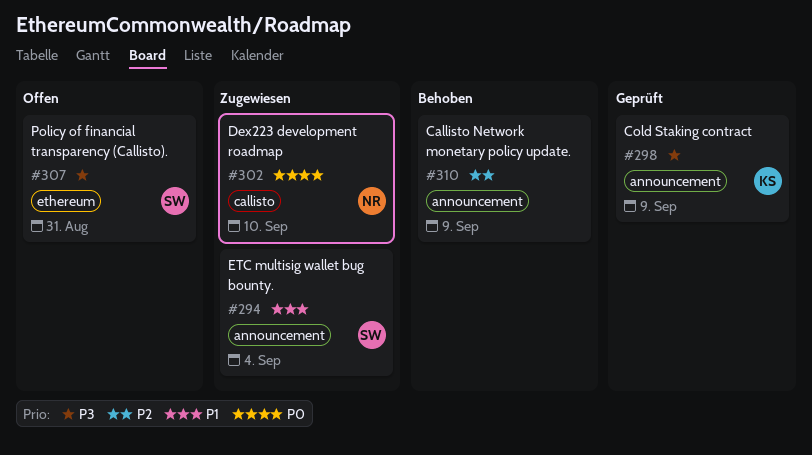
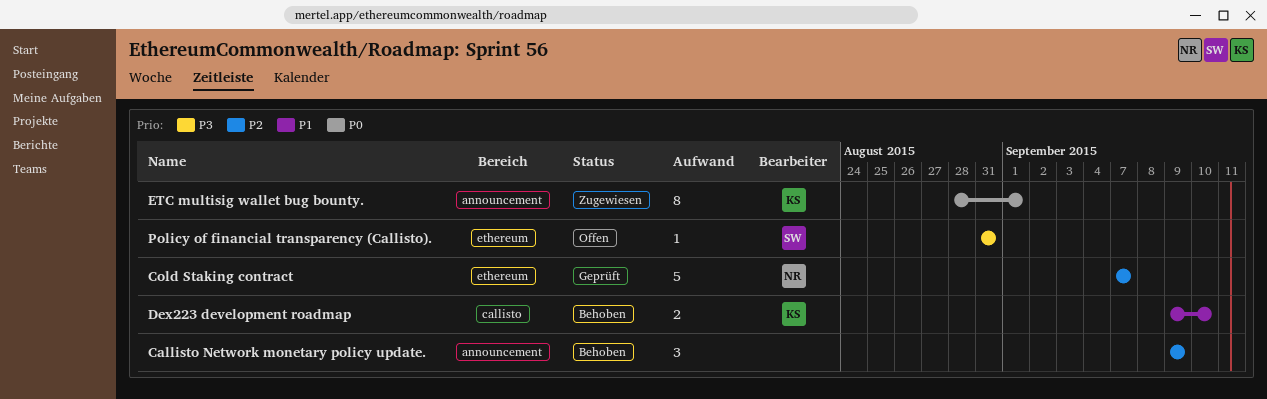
Cold Staking contract, owner: KS -> NR
Cold Staking contract, priority: P3 -> P2
Cold Staking contract, label: announcement -> ethereum
Cold Staking contract, due: Sep 9 -> Sep 7
Dex223 development roadmap, status: Zugewiesen -> Behoben
Dex223 development roadmap, owner: NR -> KS
Dex223 development roadmap, priority: P0 -> P1
ETC multisig wallet bug bounty., owner: SW -> KS
ETC multisig wallet bug bounty., priority: P1 -> P0
ETC multisig wallet bug bounty., due: Sep 4 -> Sep 1

